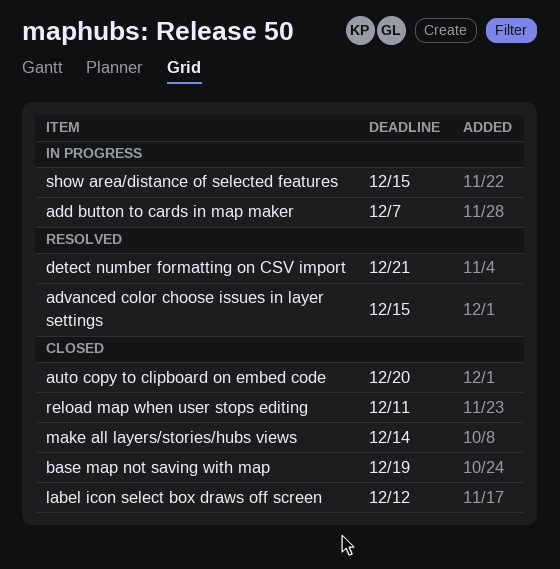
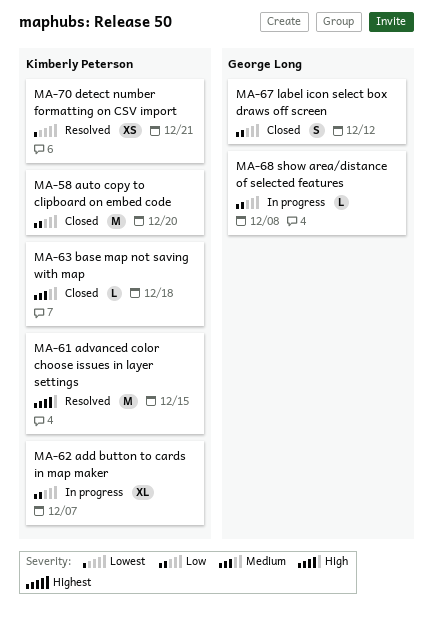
base map not saving with map, due: Dec 19 -> Dec 18
make all layers/stories/hubs views: present -> none
reload map when user stops editing: present -> none
show area/distance of selected features, due: Dec 15 -> Dec 8

